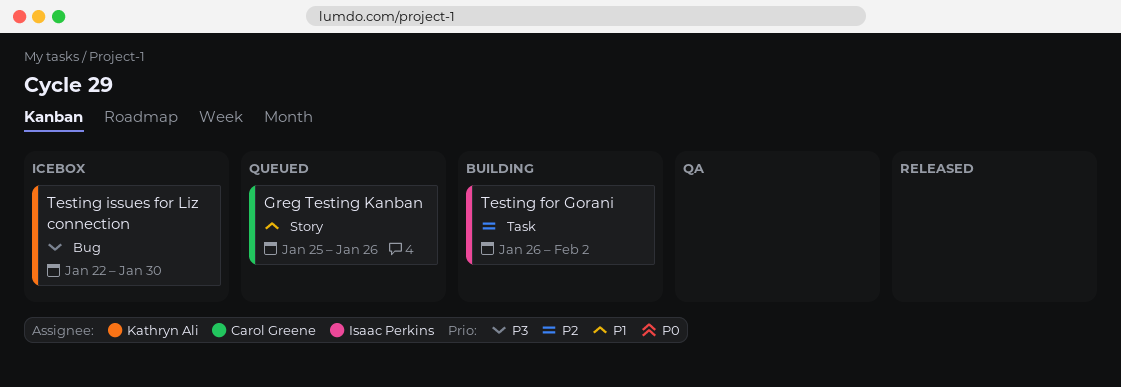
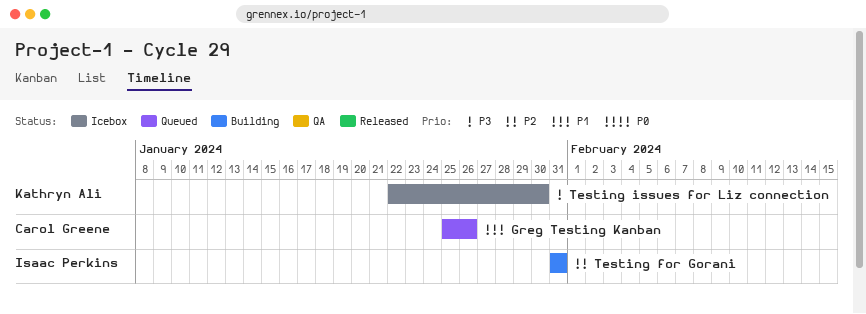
Testing for Gorani, start: Jan 26 -> Jan 31
Testing for Gorani, due: Feb 2 -> Jan 31

